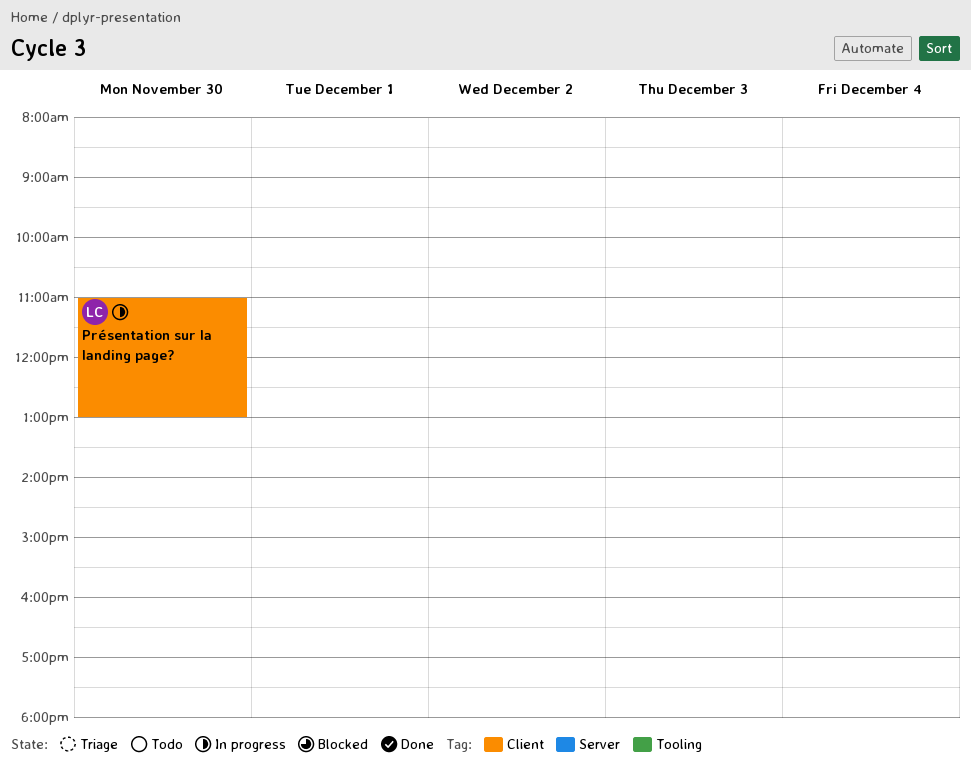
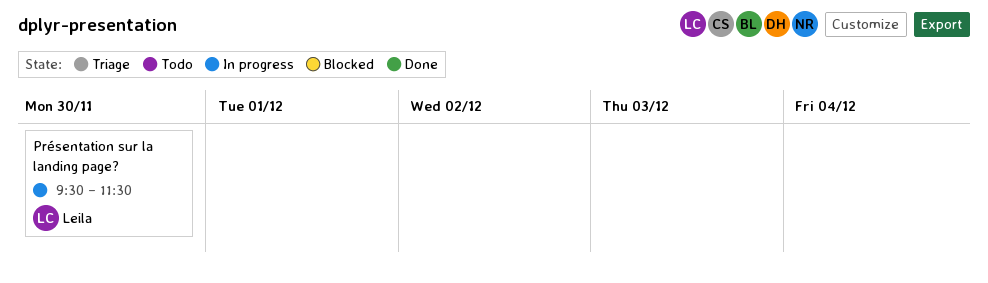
Présentation sur la landing page?, begins: 11:00 -> 09:30
Présentation sur la landing page?, ends: 13:00 -> 11:30

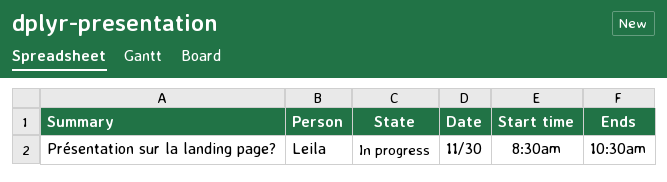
Présentation sur la landing page?, begins: 09:30 -> 08:30
Présentation sur la landing page?, ends: 11:30 -> 10:30

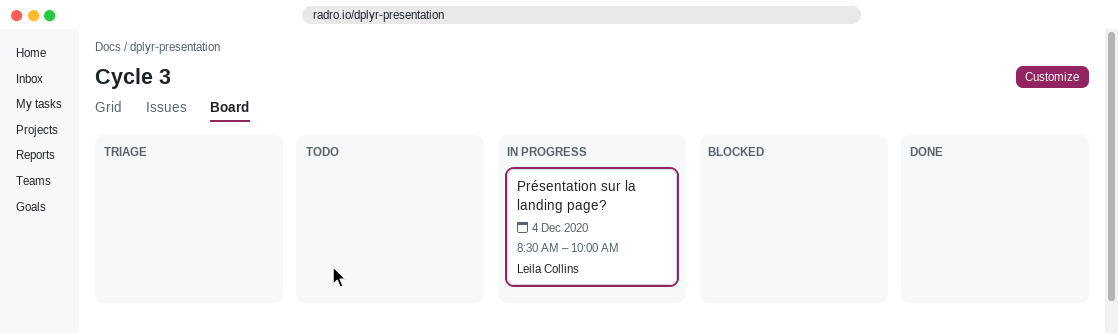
Présentation sur la landing page?, day: Nov 30 -> Dec 4
Présentation sur la landing page?, ends: 10:30 -> 10:00

